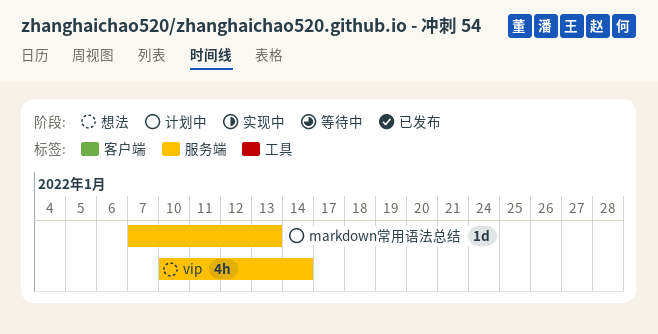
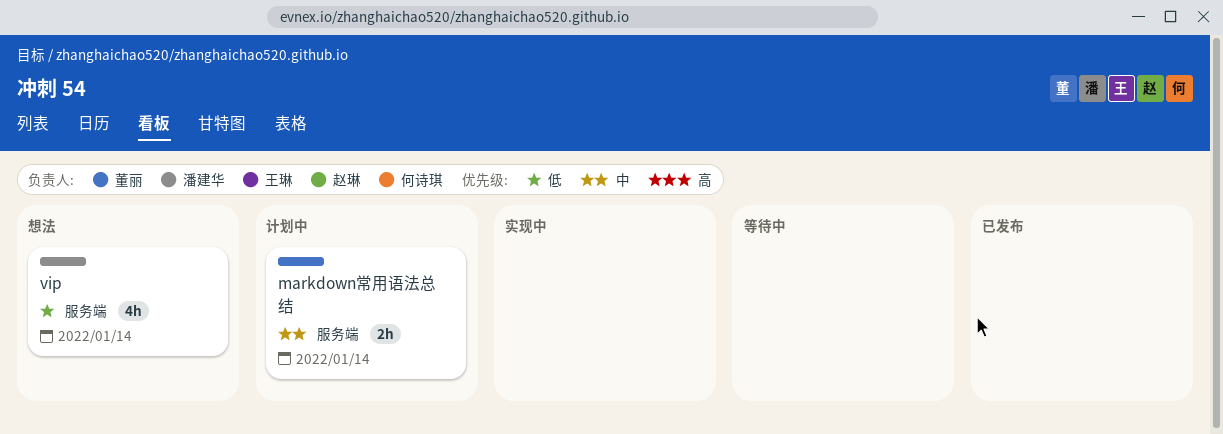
markdown常用语法总结, estimate: 1d -> 2h
markdown常用语法总结, due: Jan 13 -> Jan 14

